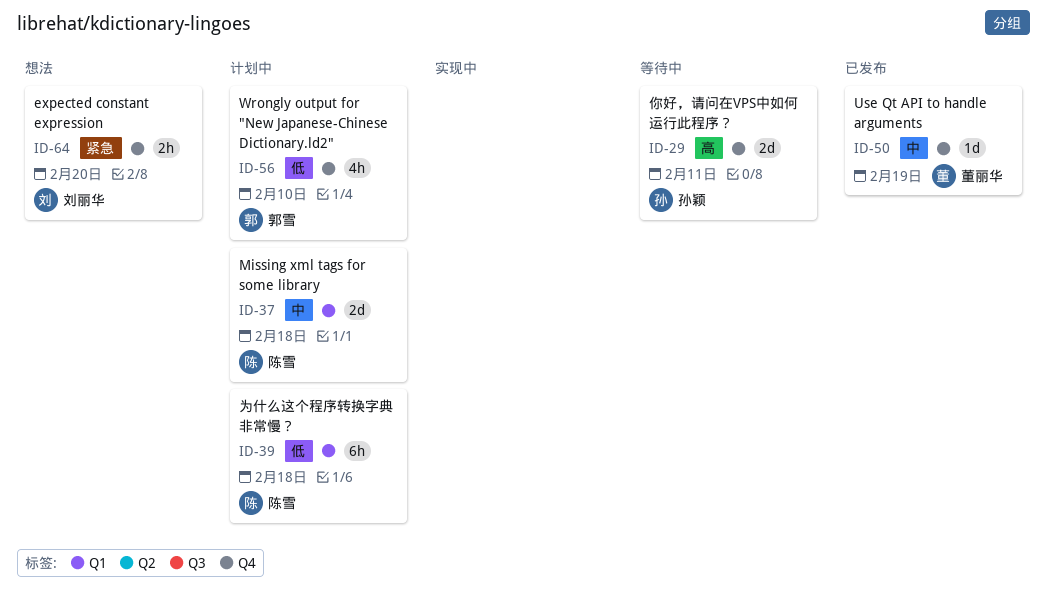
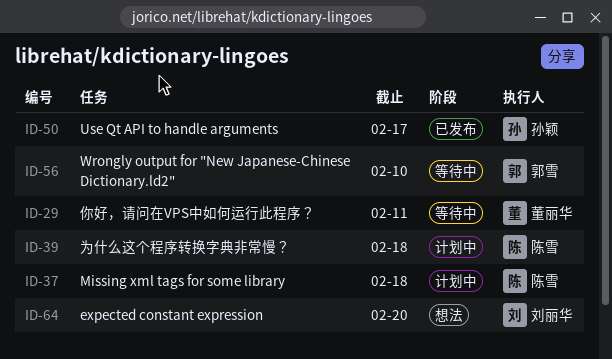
ID-29, owner: 孙颖 -> 董丽华
ID-50, owner: 董丽华 -> 孙颖
ID-50, due: Feb 19 -> Feb 17
ID-56, status: 计划中 -> 等待中

